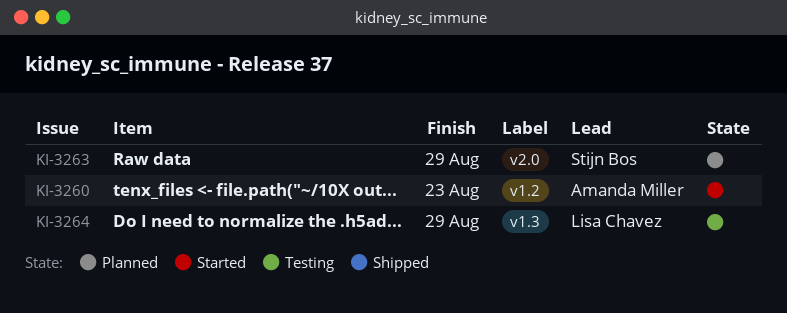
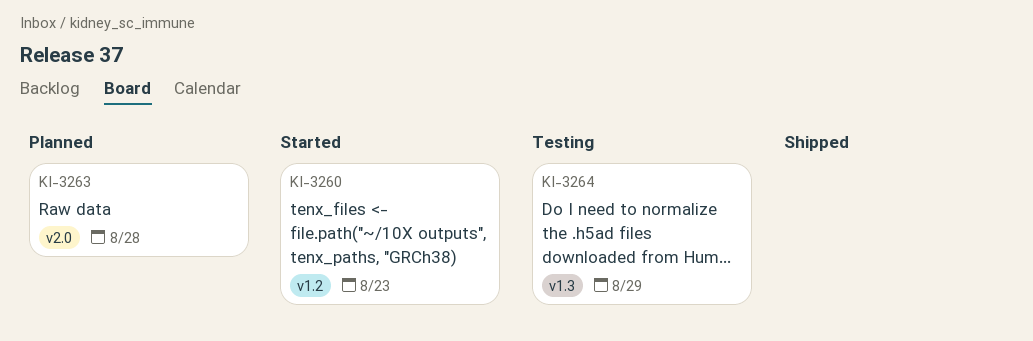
KI-3263, due: Aug 29 -> Aug 28

